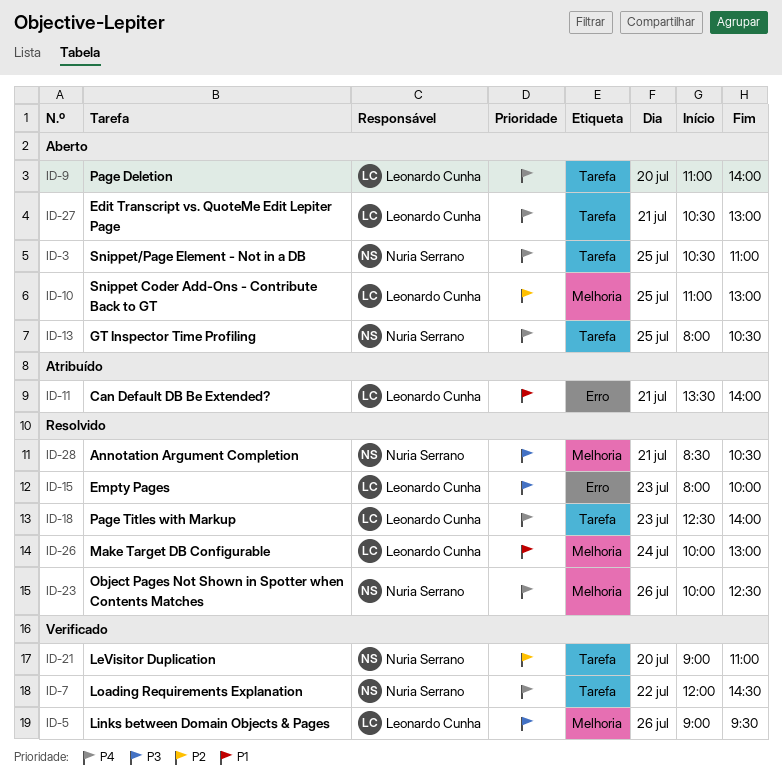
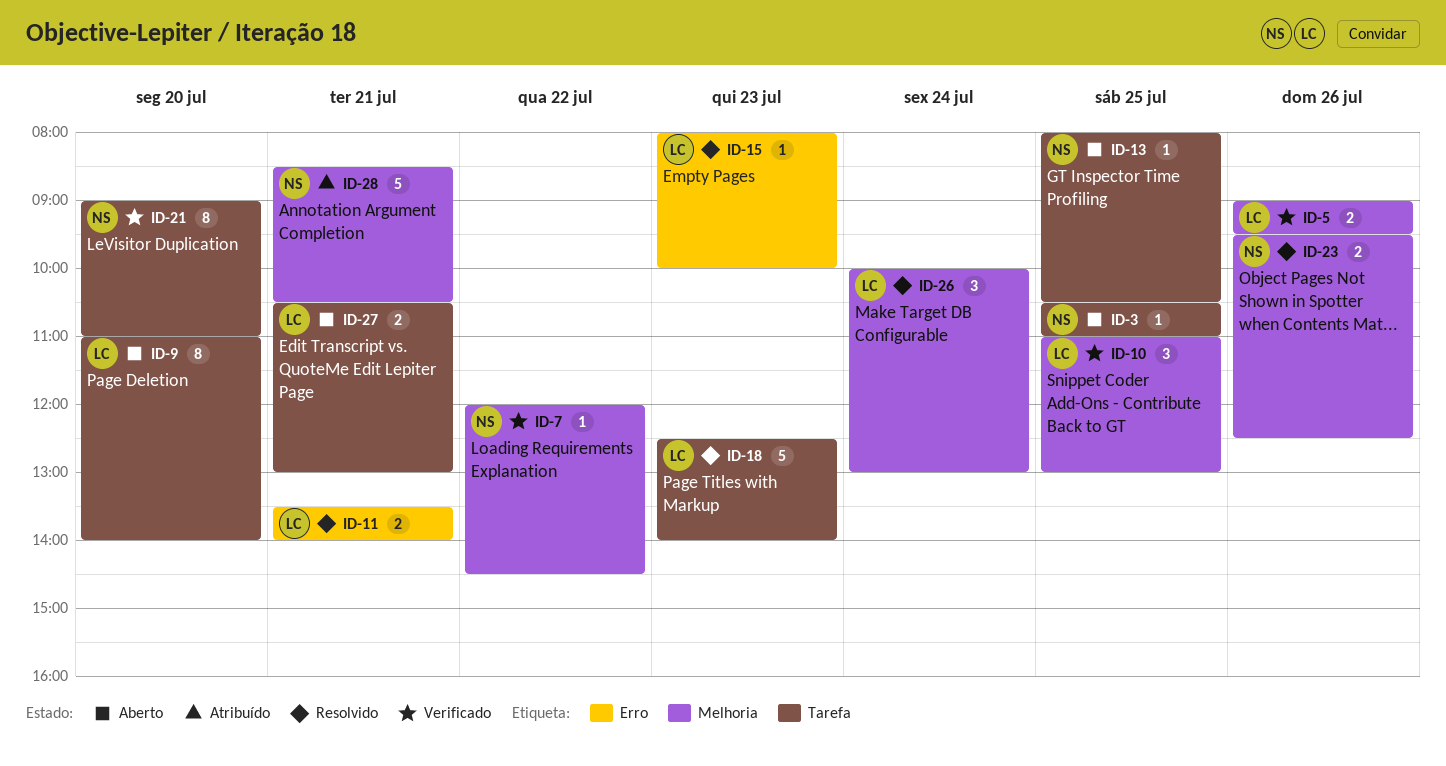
ID-7, label: Tarefa -> Melhoria
ID-10, status: Aberto -> Verificado
ID-11, status: Atribuído -> Resolvido
ID-23, begins: 10:00 -> 09:30
ID-28, status: Resolvido -> Atribuído

